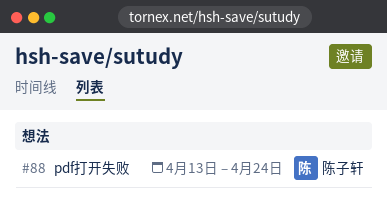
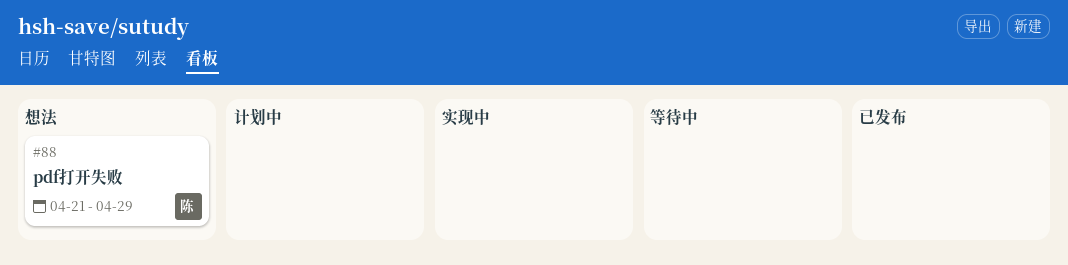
#88, start: Apr 13 -> Apr 21
#88, due: Apr 24 -> Apr 29

